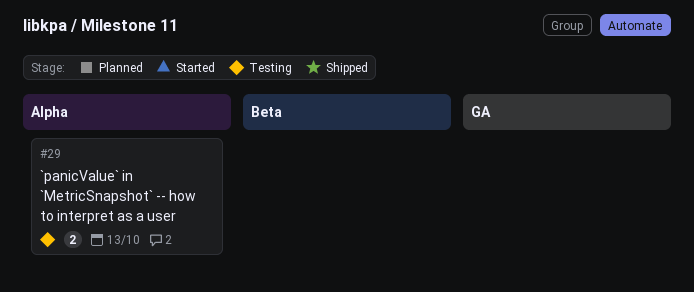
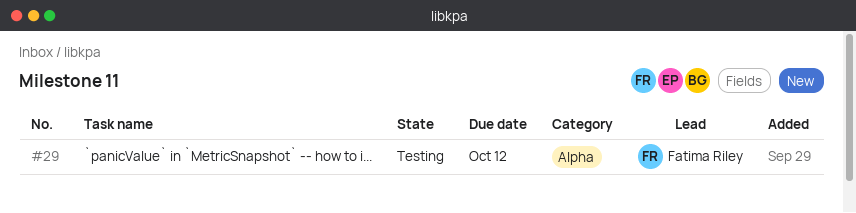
#29, due: Oct 13 -> Oct 12

